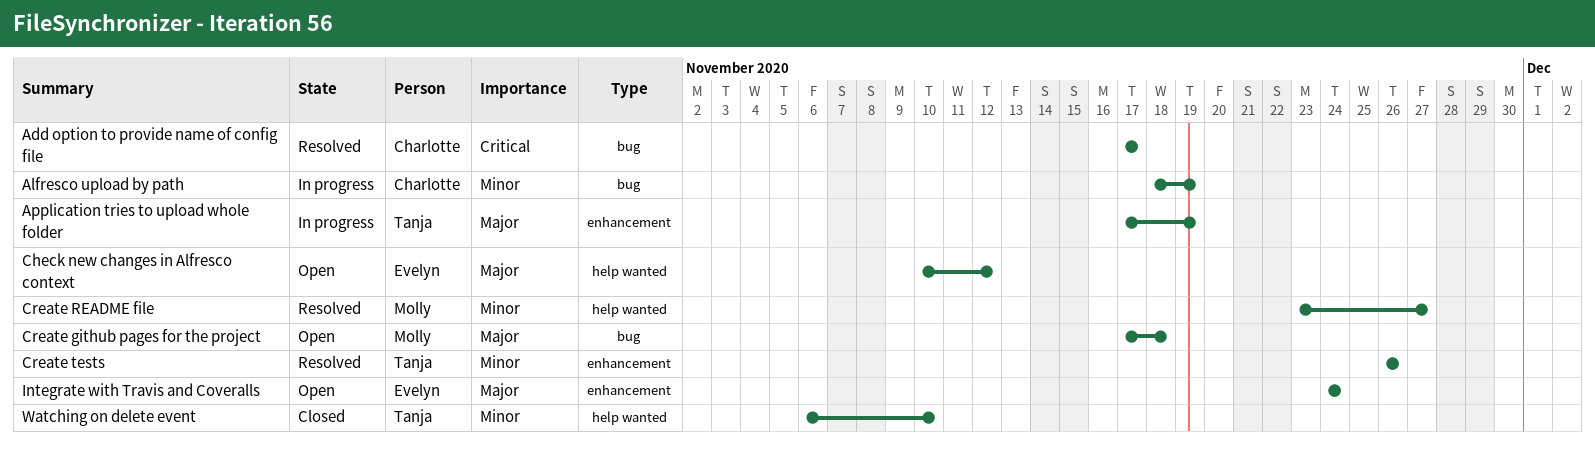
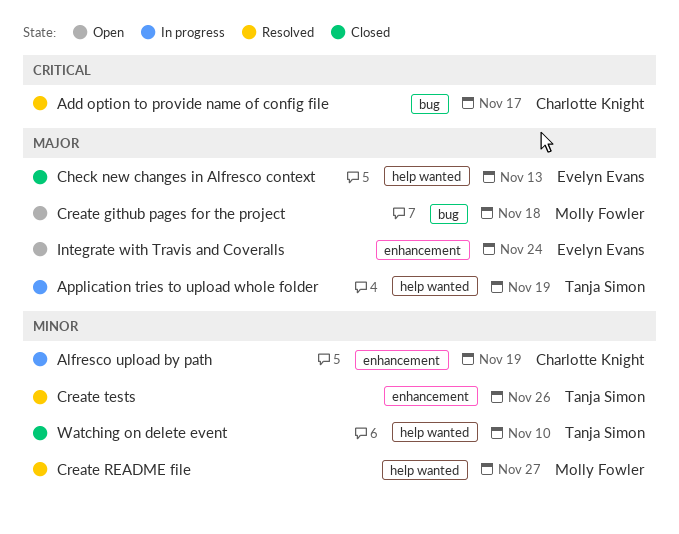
Alfresco upload by path, label: bug -> enhancement
Application tries to upload whole folder, label: enhancement -> help wanted
Check new changes in Alfresco context, status: Open -> Closed
Check new changes in Alfresco context, due: Nov 12 -> Nov 13

